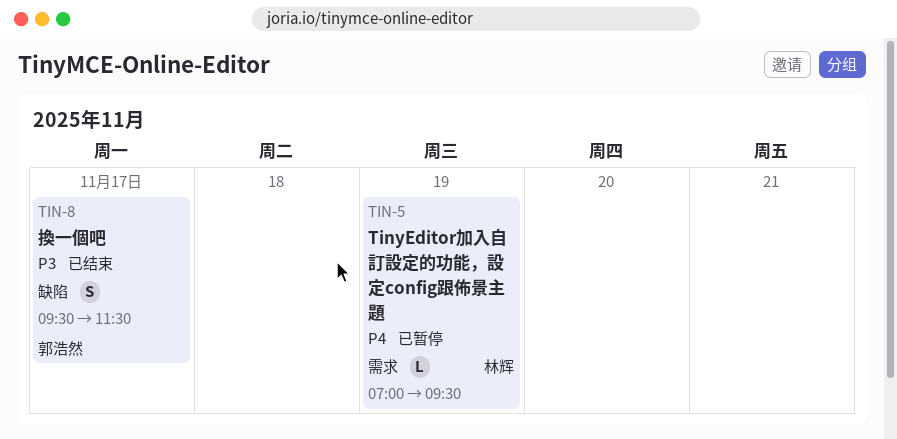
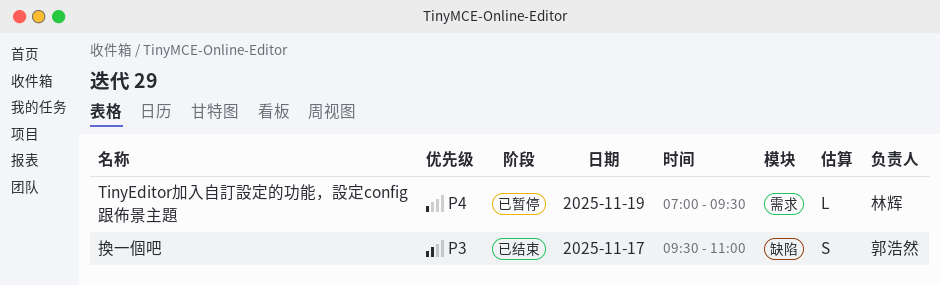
換一個吧, ends: 11:30 -> 11:00

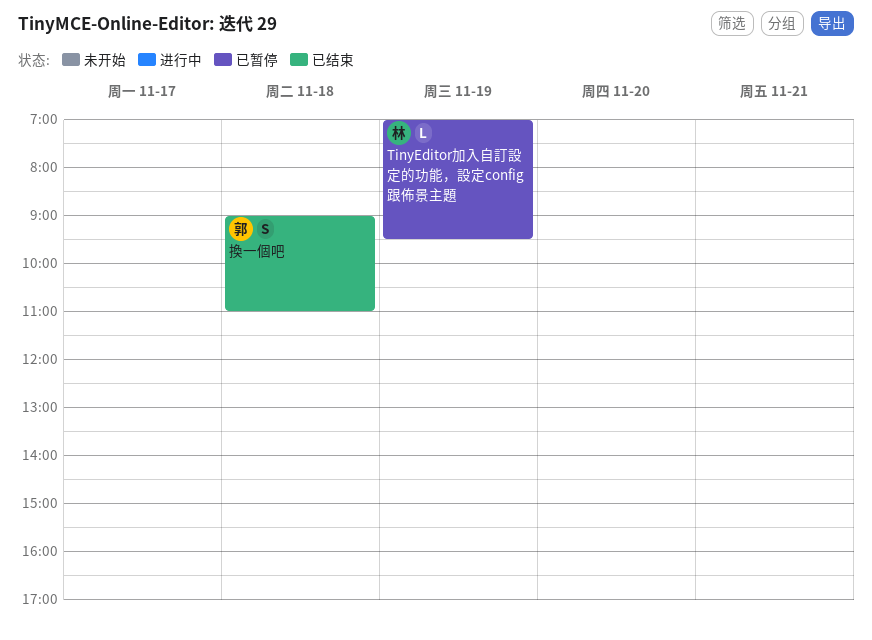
換一個吧, day: Nov 17 -> Nov 18
換一個吧, begins: 09:30 -> 09:00

